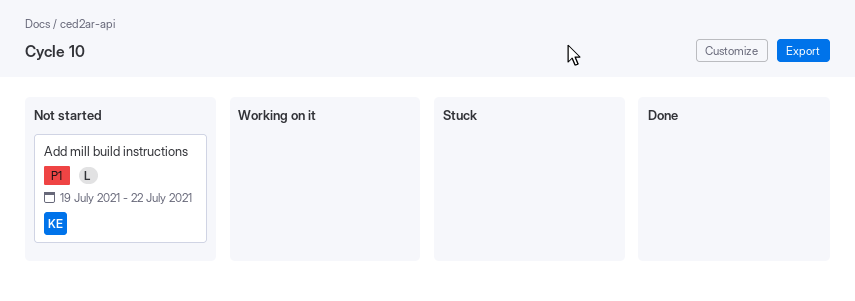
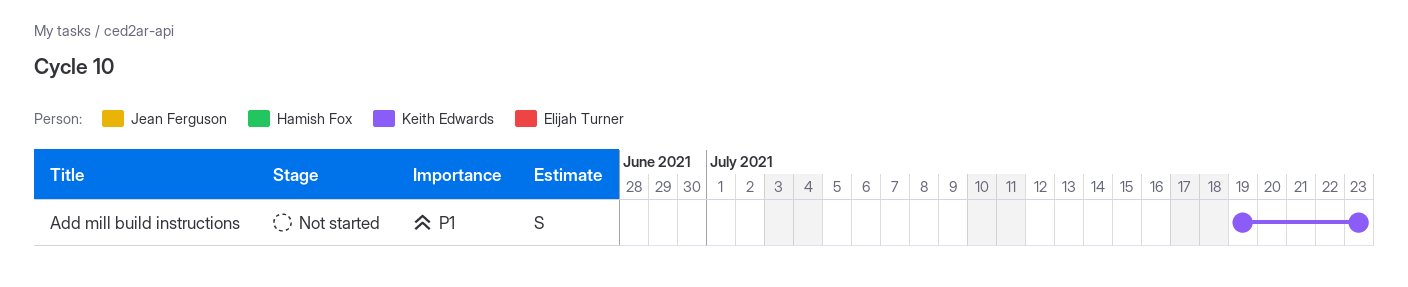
Add mill build instructions, estimate: L -> S
Add mill build instructions, due: Jul 22 -> Jul 23

